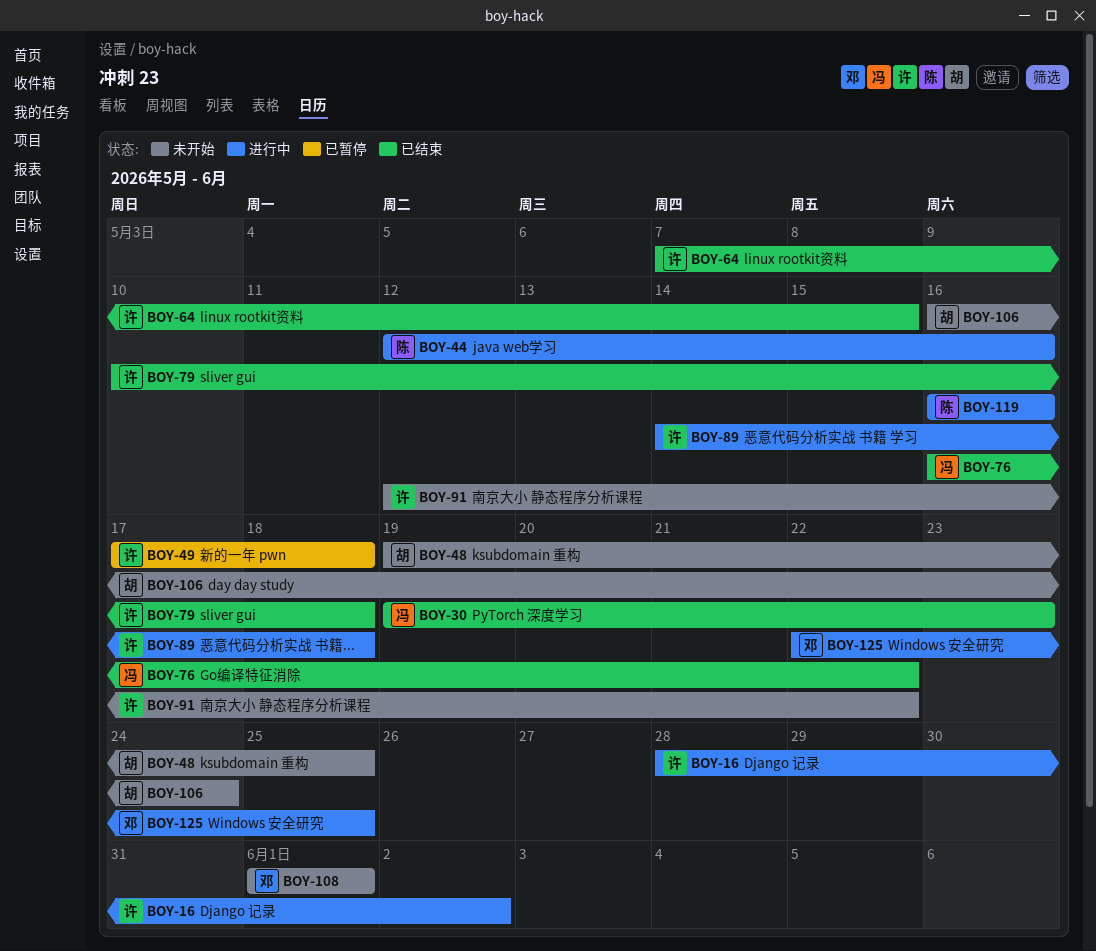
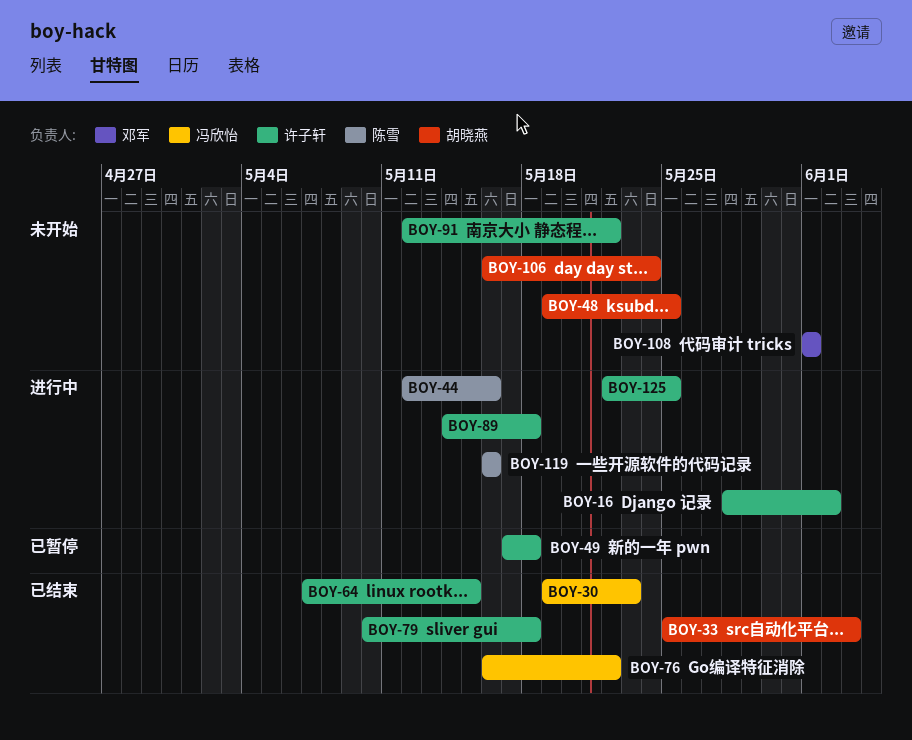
BOY-33: none -> present
BOY-125, owner: 邓军 -> 许子轩

